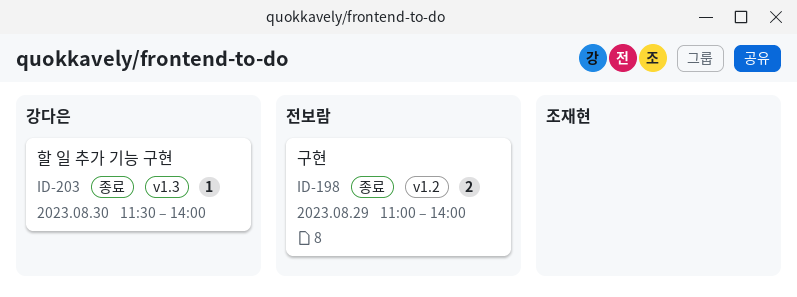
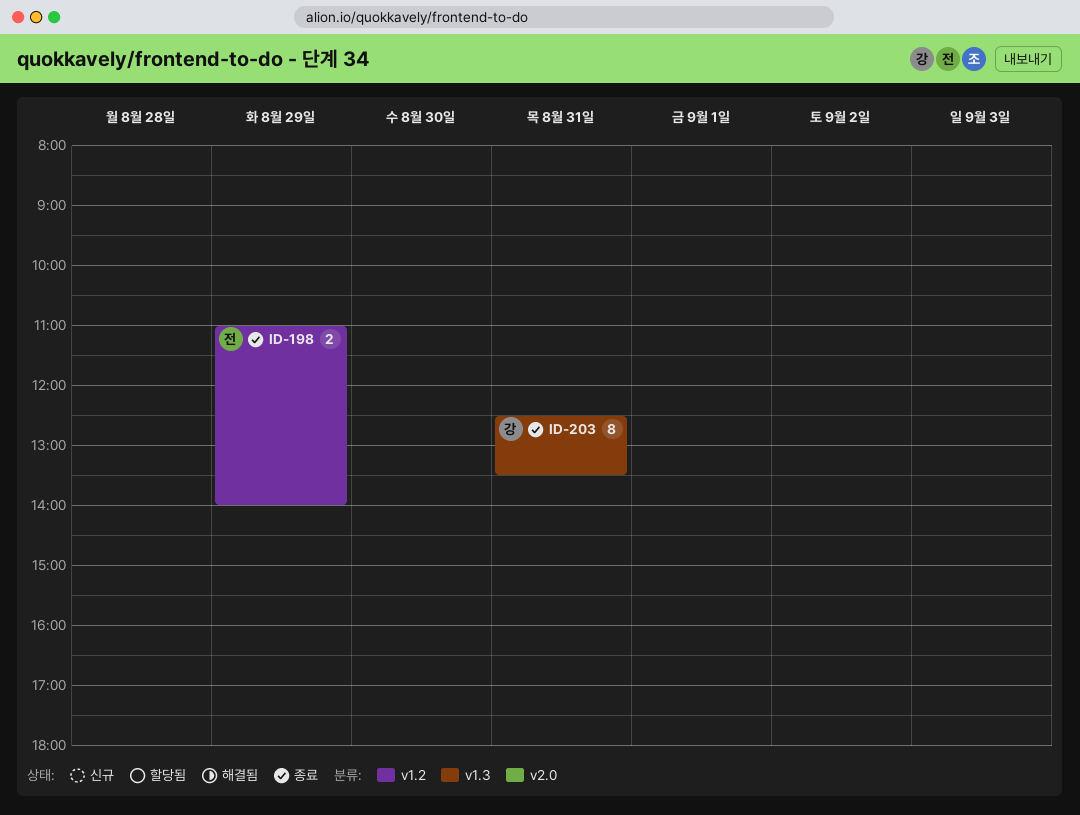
ID-203, estimate: 1 -> 8
ID-203, day: Aug 30 -> Aug 31
ID-203, begins: 11:30 -> 12:30
ID-203, ends: 14:00 -> 13:30

